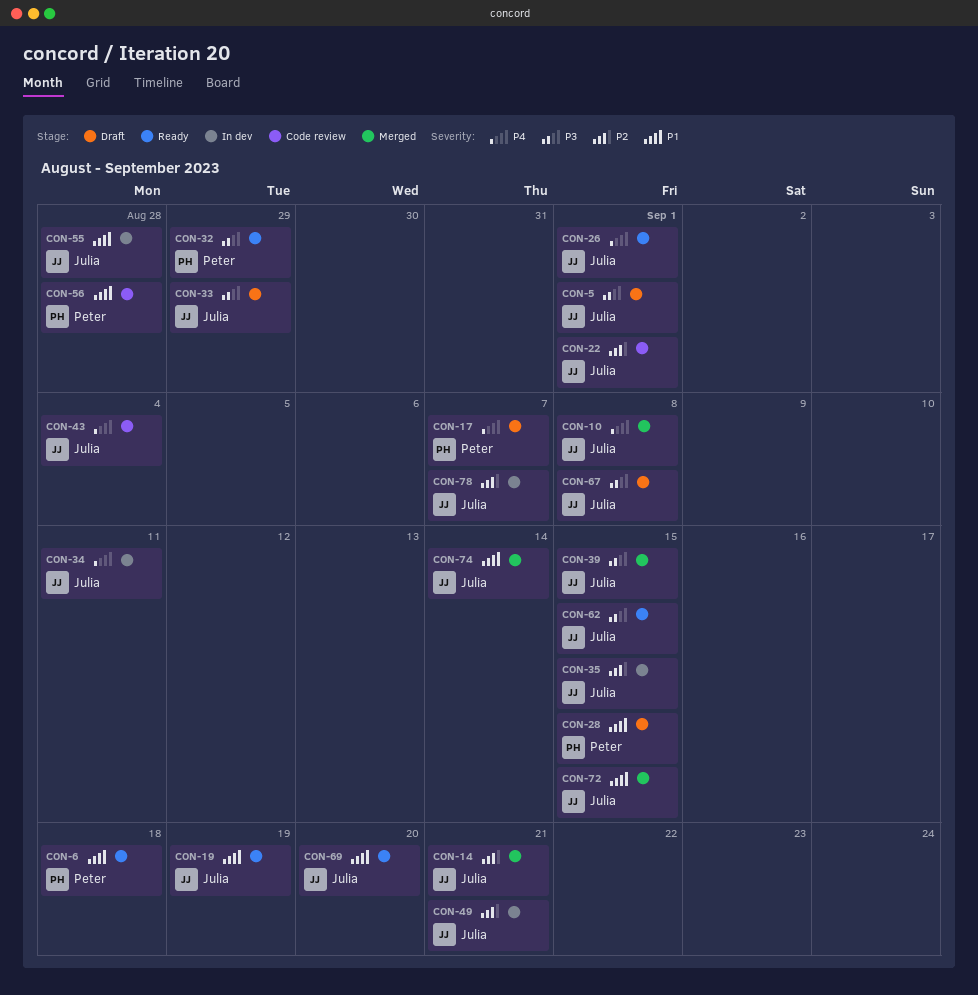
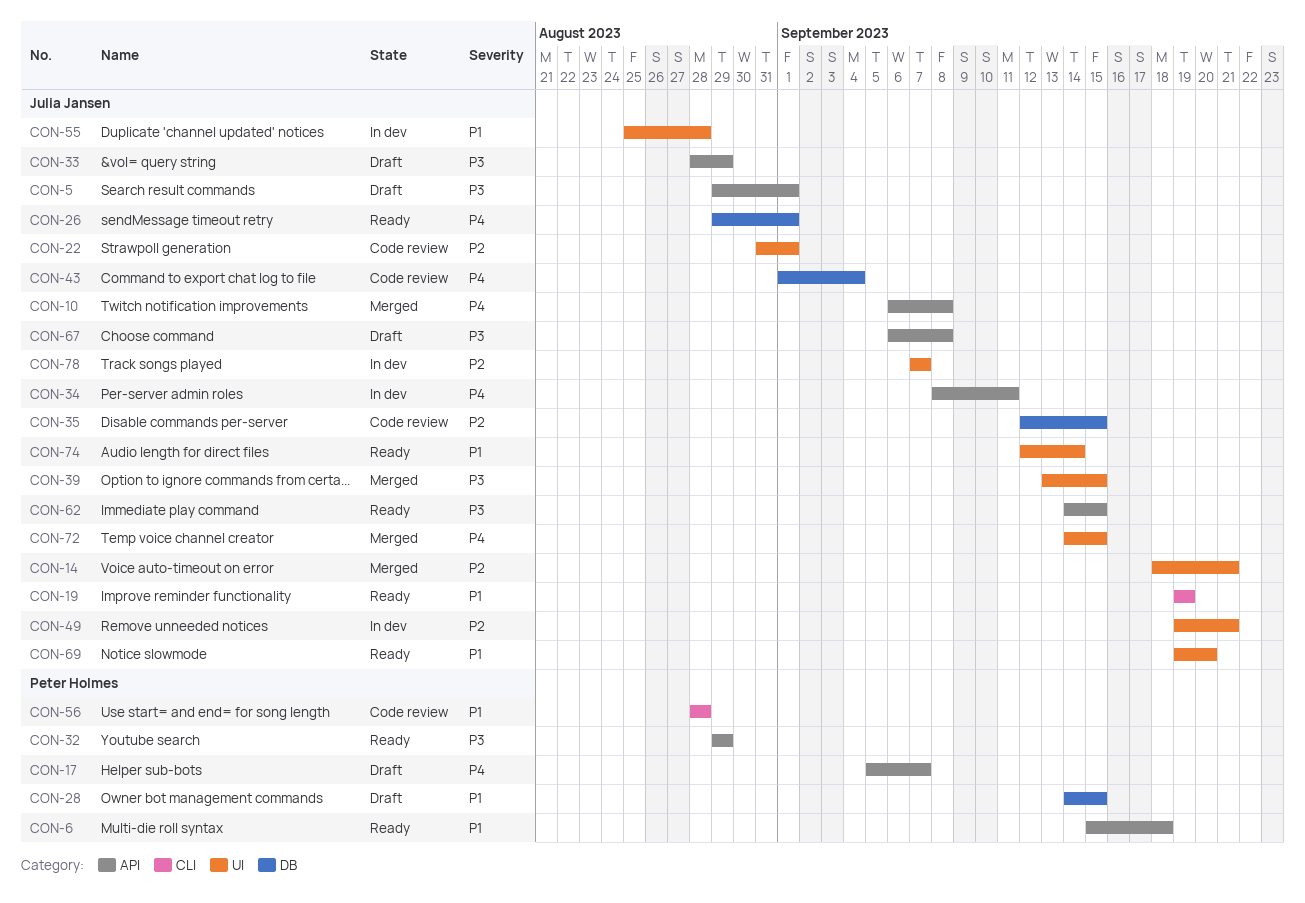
CON-35, status: In dev -> Code review
CON-72, priority: P1 -> P4
CON-74, status: Merged -> Ready

